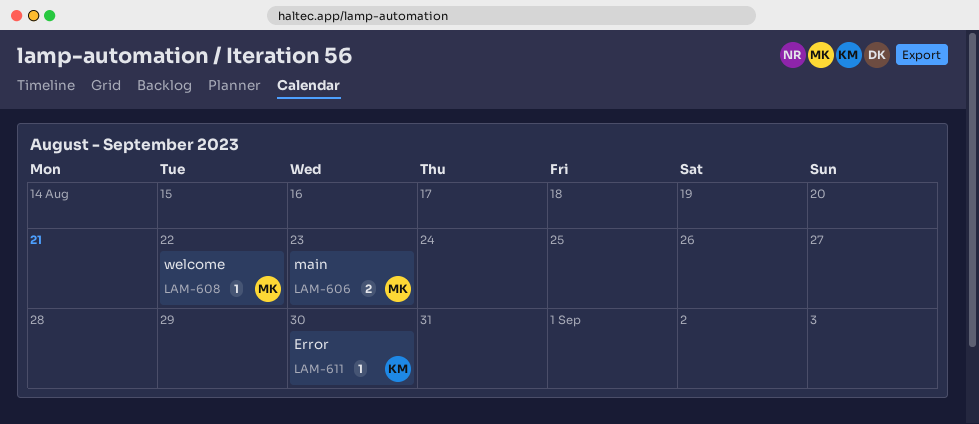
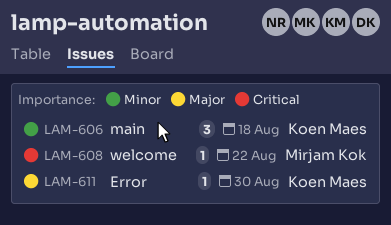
LAM-606, owner: Mirjam Kok -> Koen Maes
LAM-606, estimate: 2 -> 3
LAM-606, due: Aug 23 -> Aug 18

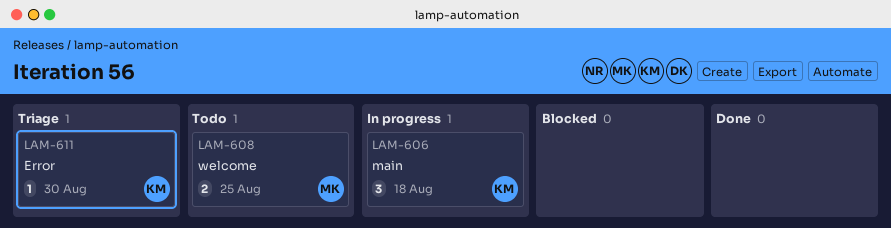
LAM-608, estimate: 1 -> 2
LAM-608, due: Aug 22 -> Aug 25

